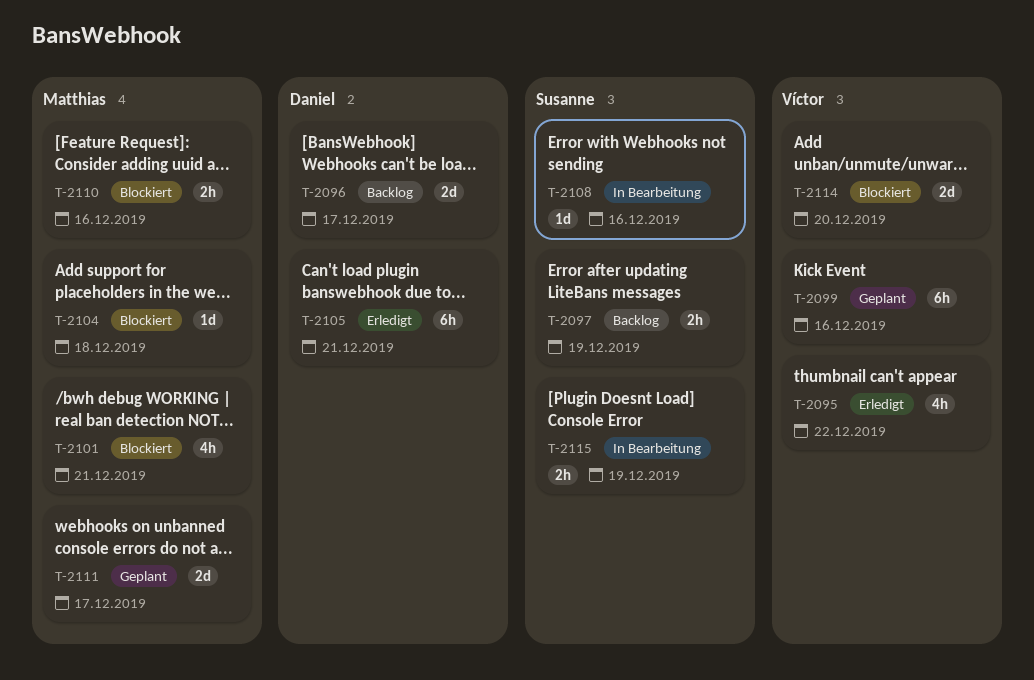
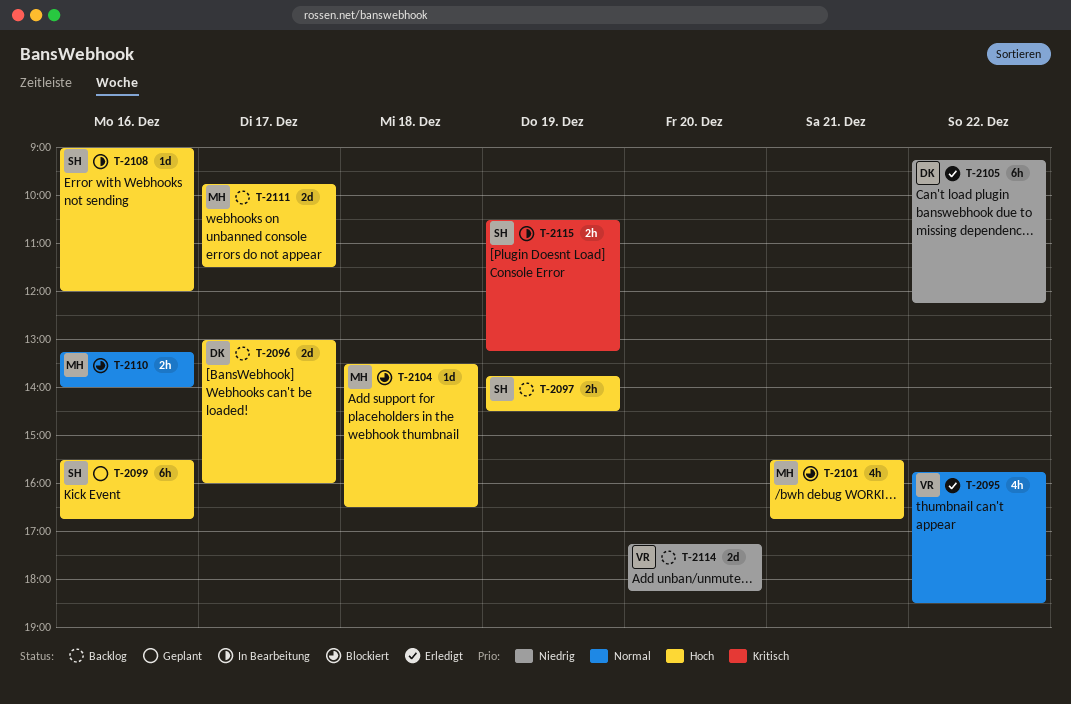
T-2099, owner: Víctor -> Susanne
T-2105, day: Dec 21 -> Dec 22
T-2111, status: Geplant -> Backlog
T-2114, status: Blockiert -> Backlog

